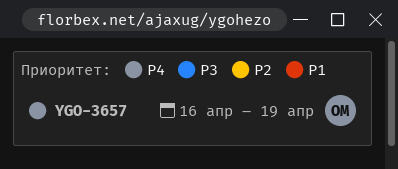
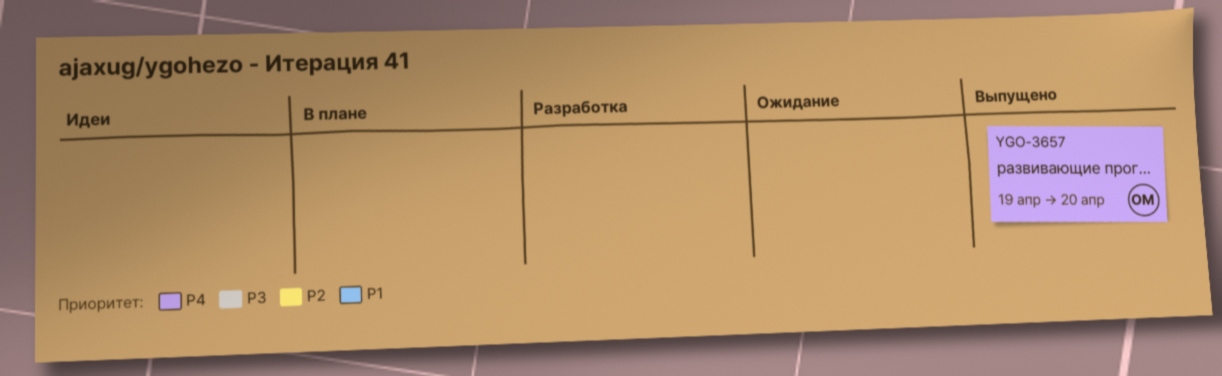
YGO-3657, start: Apr 16 -> Apr 19
YGO-3657, due: Apr 19 -> Apr 20

